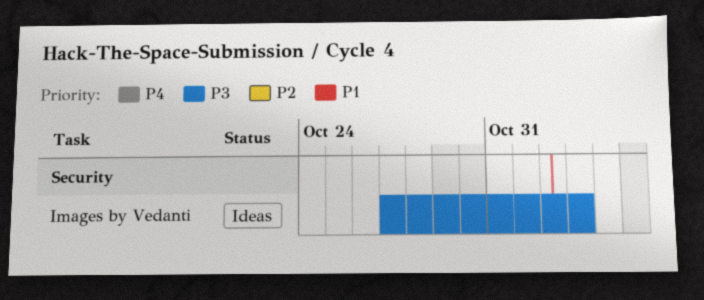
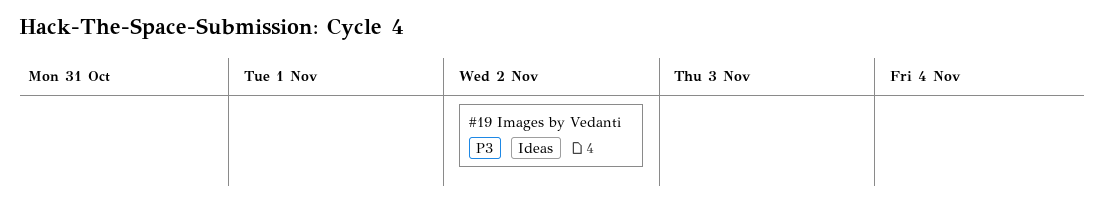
Images by Vedanti, due: Nov 3 -> Nov 2

